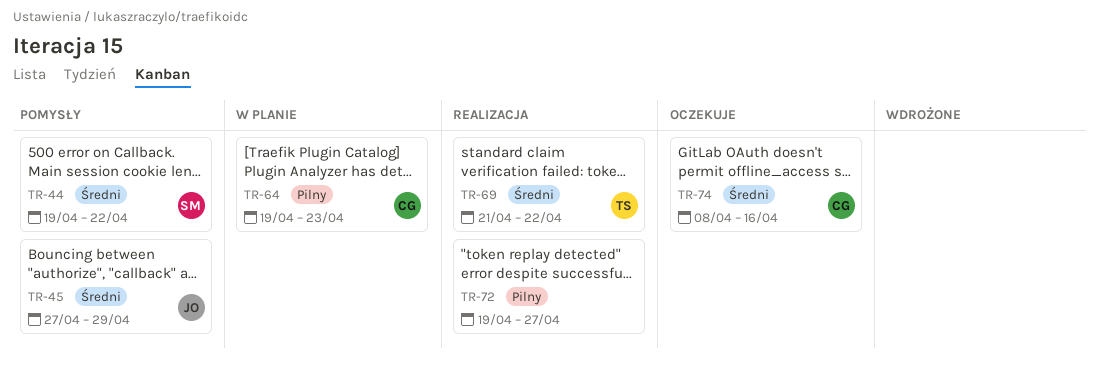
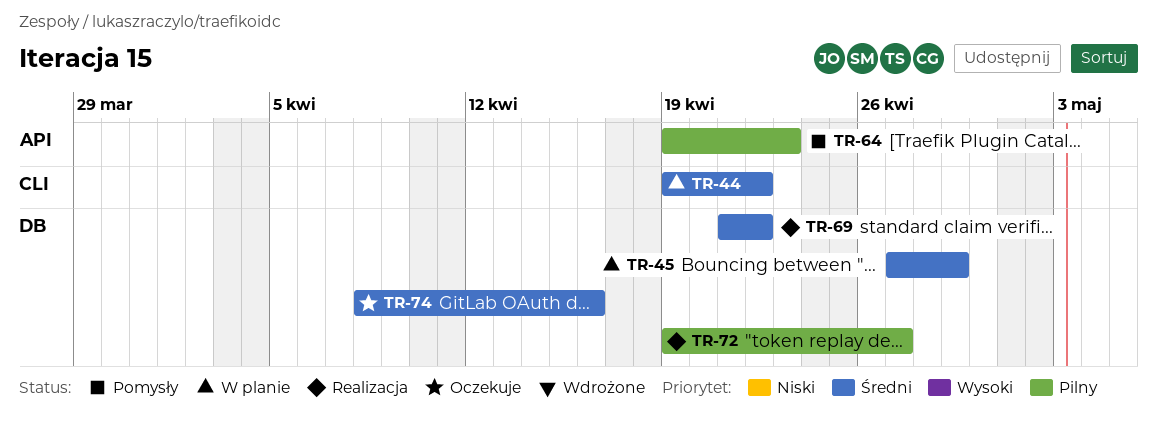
TR-44, status: Pomysły -> W planie
TR-45, status: Pomysły -> W planie
TR-64, status: W planie -> Pomysły

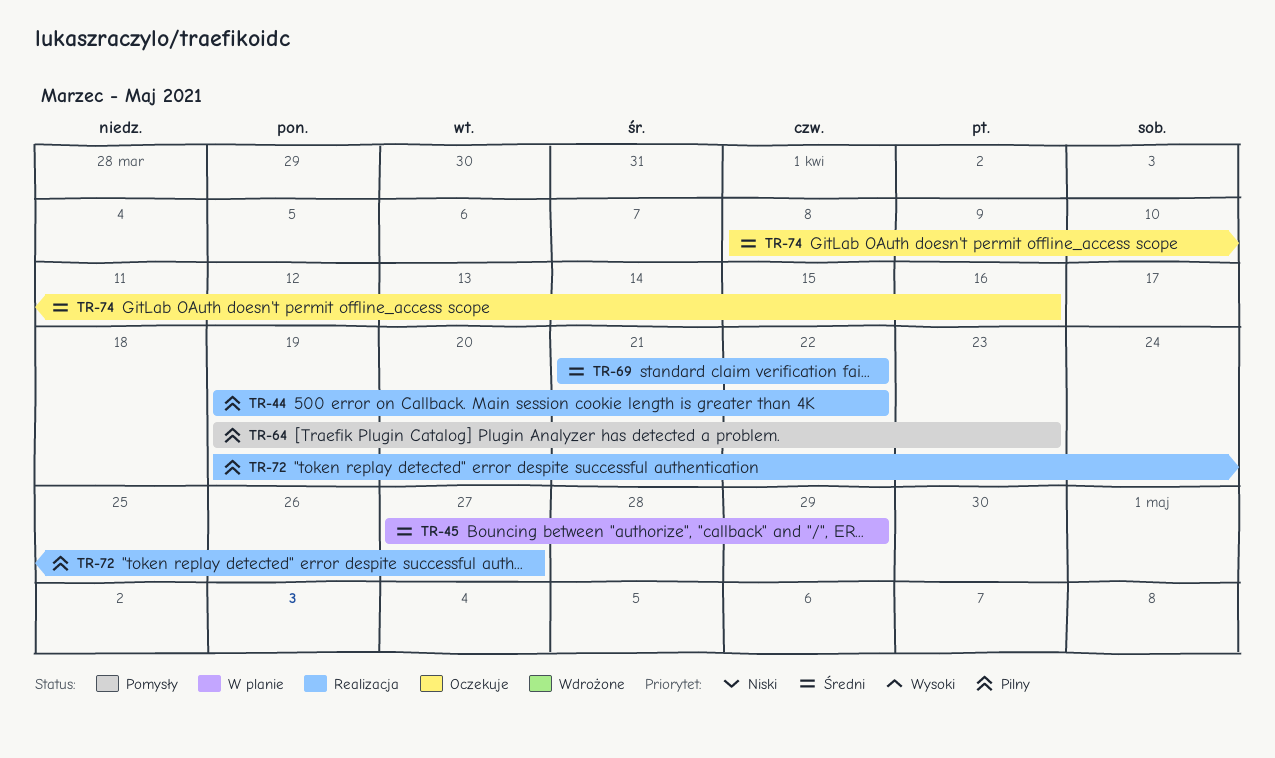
TR-44, status: W planie -> Realizacja
TR-44, priority: Średni -> Pilny

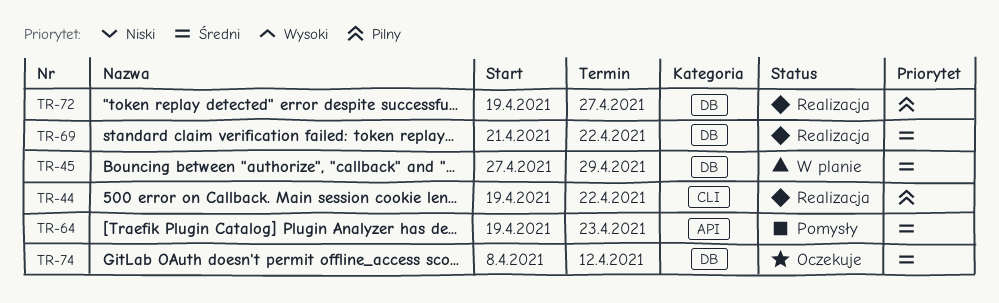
TR-64, priority: Pilny -> Średni
TR-74, due: Apr 16 -> Apr 12

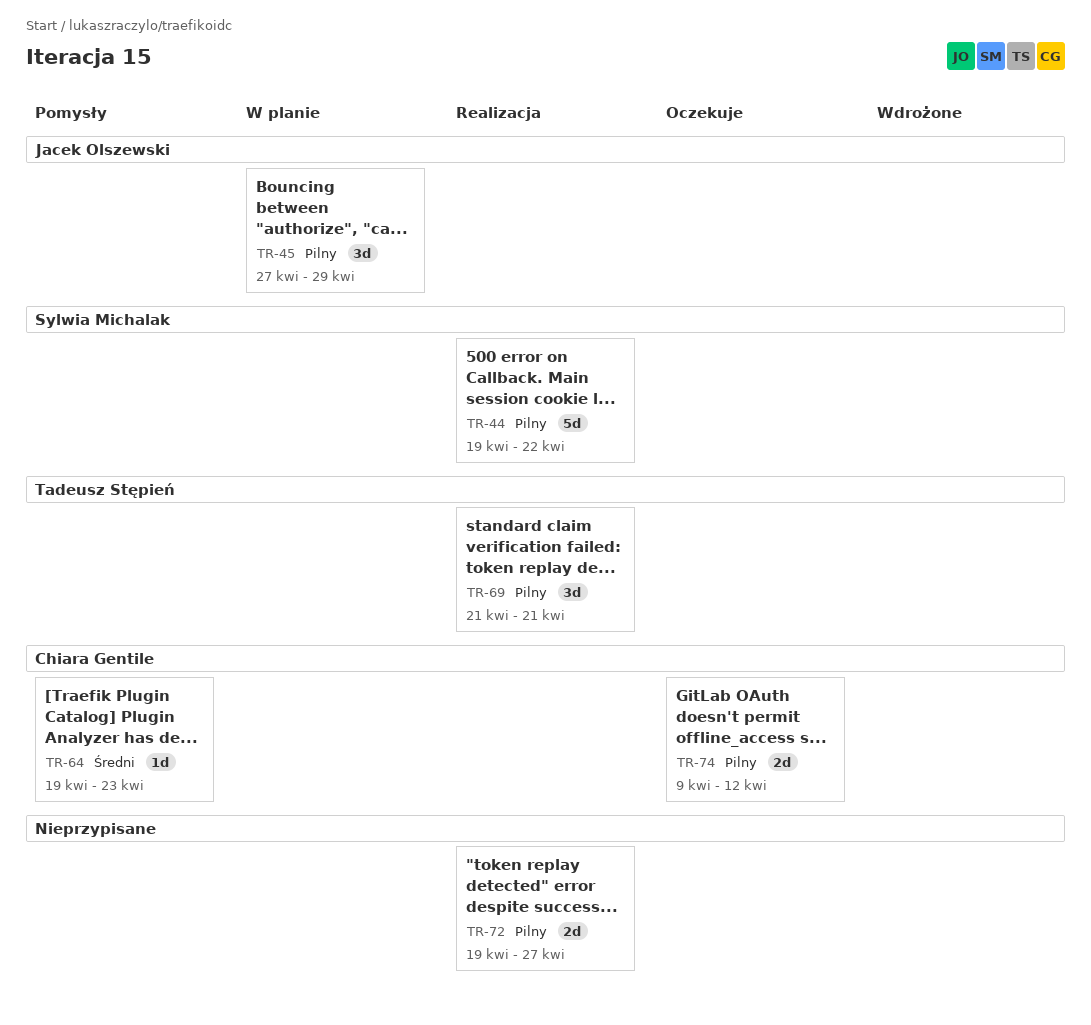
TR-45, priority: Średni -> Pilny
TR-69, priority: Średni -> Pilny
TR-69, due: Apr 22 -> Apr 21
TR-74, priority: Średni -> Pilny
TR-74, start: Apr 8 -> Apr 9

